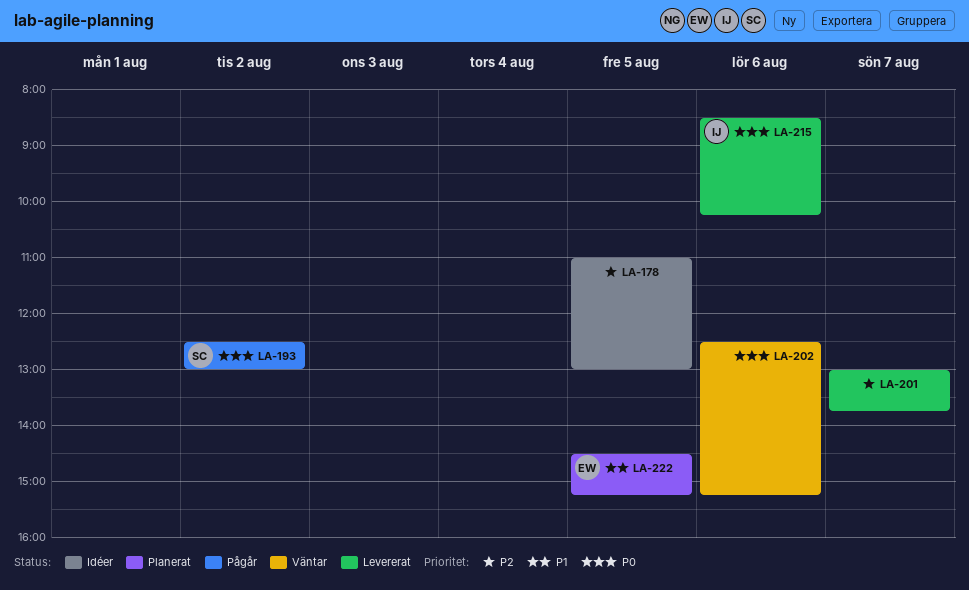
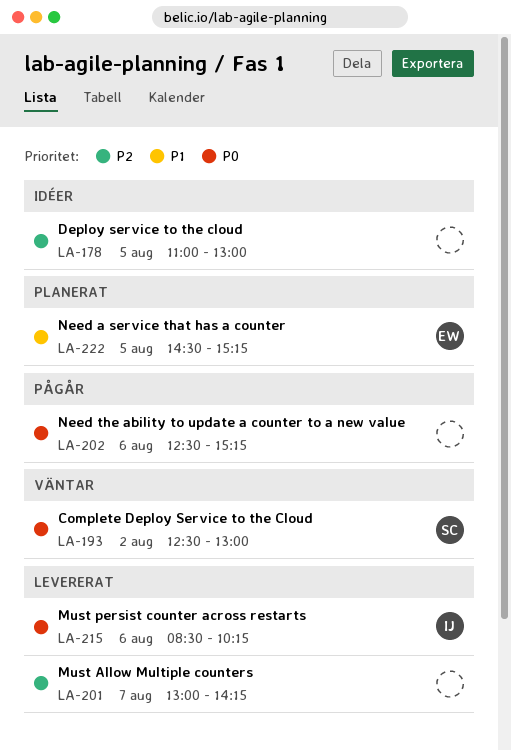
LA-193, status: Pågår -> Väntar
LA-201, ends: 13:45 -> 14:15
LA-202, status: Väntar -> Pågår

